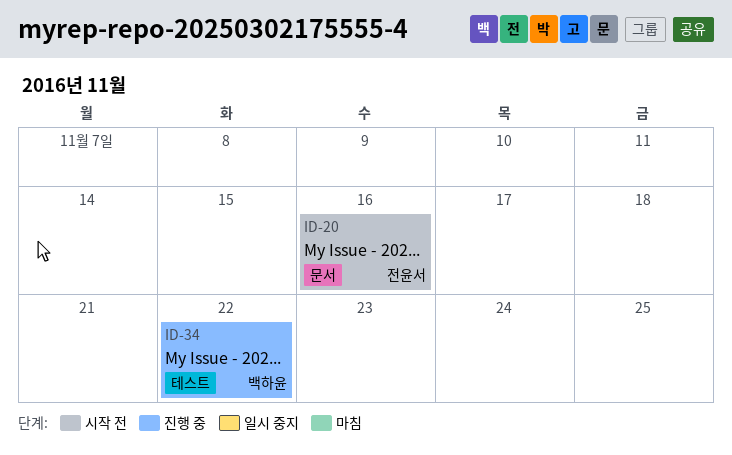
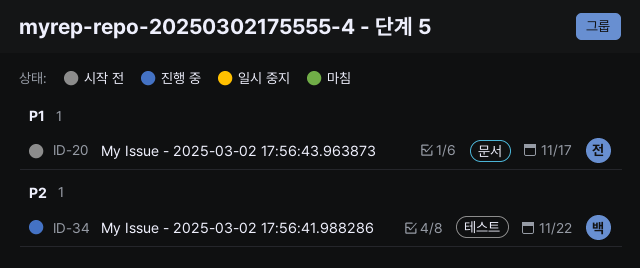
ID-20, due: Nov 16 -> Nov 17

